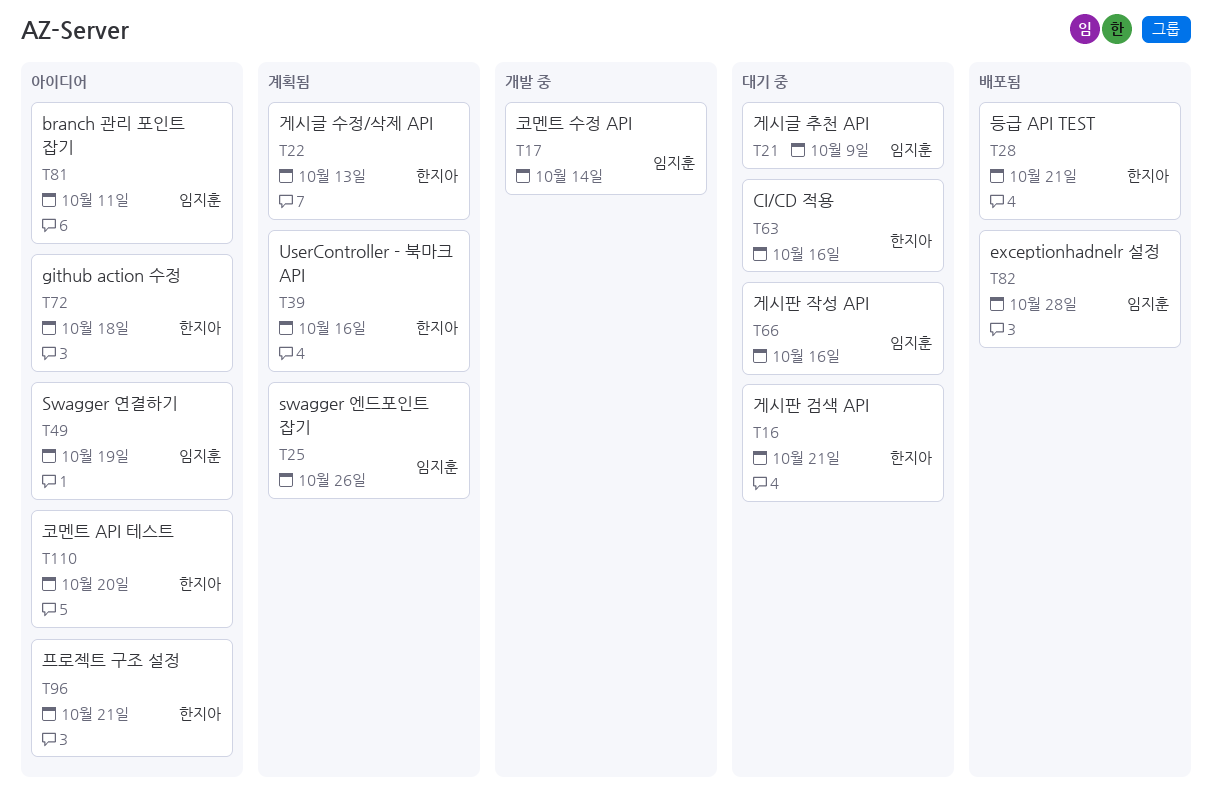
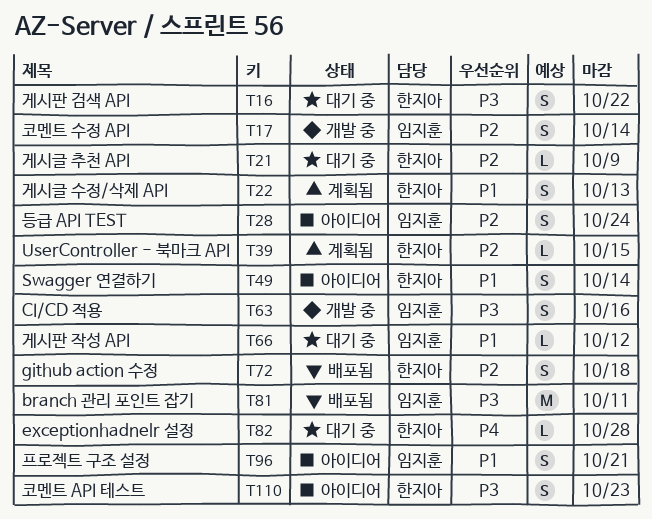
T16, due: Oct 21 -> Oct 22
T21, owner: 임지훈 -> 한지아
T25: present -> none
T28, status: 배포됨 -> 아이디어
T28, owner: 한지아 -> 임지훈
T28, due: Oct 21 -> Oct 24
T39, due: Oct 16 -> Oct 15
T49, owner: 임지훈 -> 한지아
T49, due: Oct 19 -> Oct 14
T63, status: 대기 중 -> 개발 중
T63, owner: 한지아 -> 임지훈
T66, due: Oct 16 -> Oct 12
T72, status: 아이디어 -> 배포됨
T81, status: 아이디어 -> 배포됨
T82, status: 배포됨 -> 대기 중
T82, owner: 임지훈 -> 한지아
T96, owner: 한지아 -> 임지훈
T110, due: Oct 20 -> Oct 23

